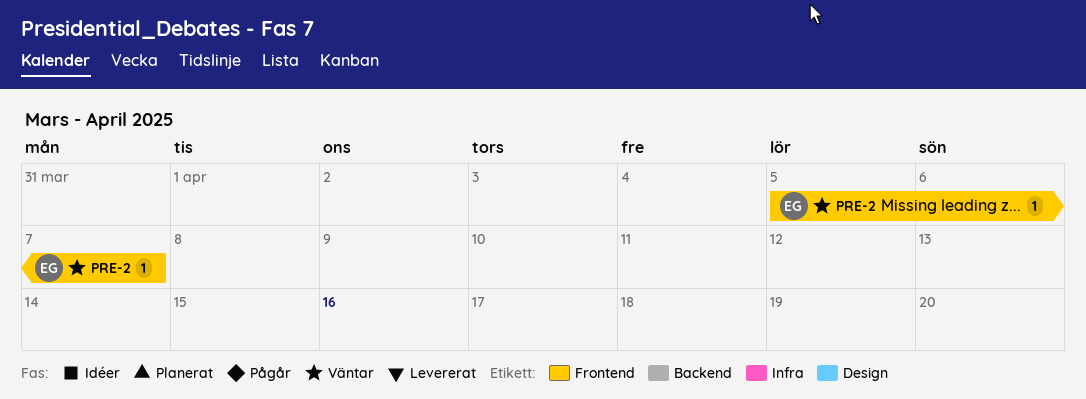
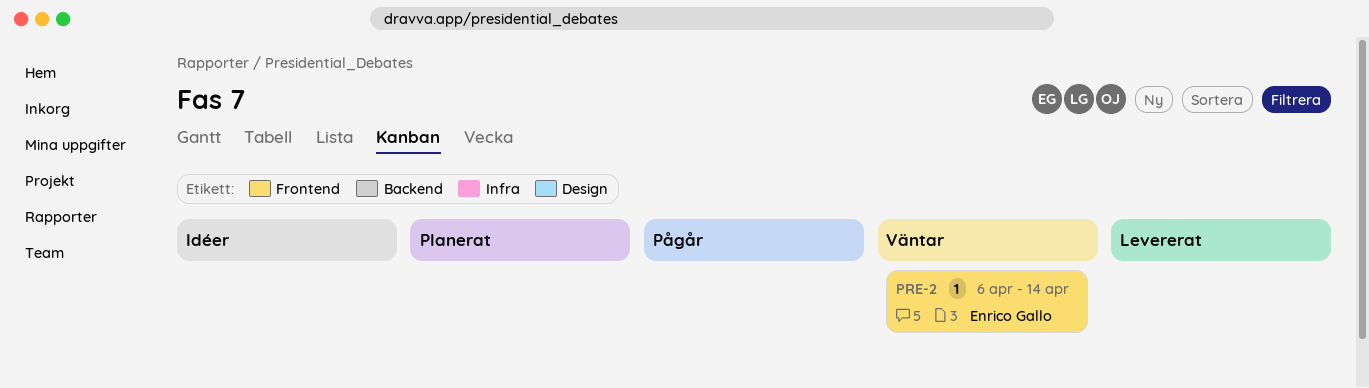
PRE-2, start: Apr 5 -> Apr 6
PRE-2, due: Apr 7 -> Apr 14

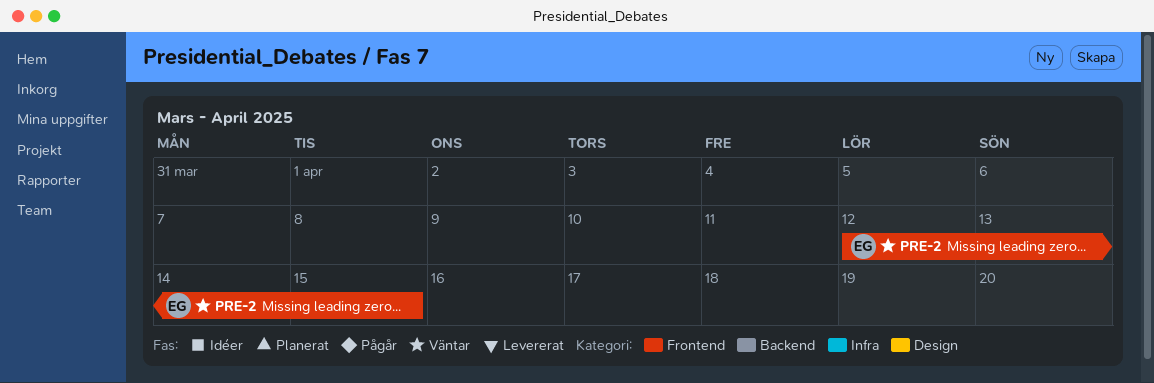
PRE-2, start: Apr 6 -> Apr 12
PRE-2, due: Apr 14 -> Apr 15

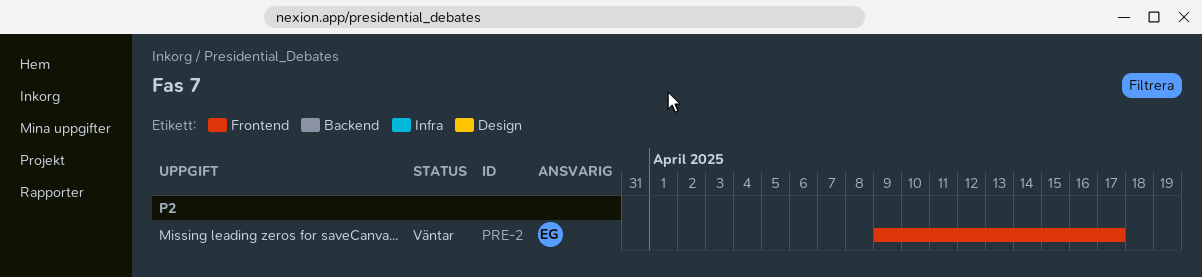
PRE-2, start: Apr 12 -> Apr 9
PRE-2, due: Apr 15 -> Apr 17

